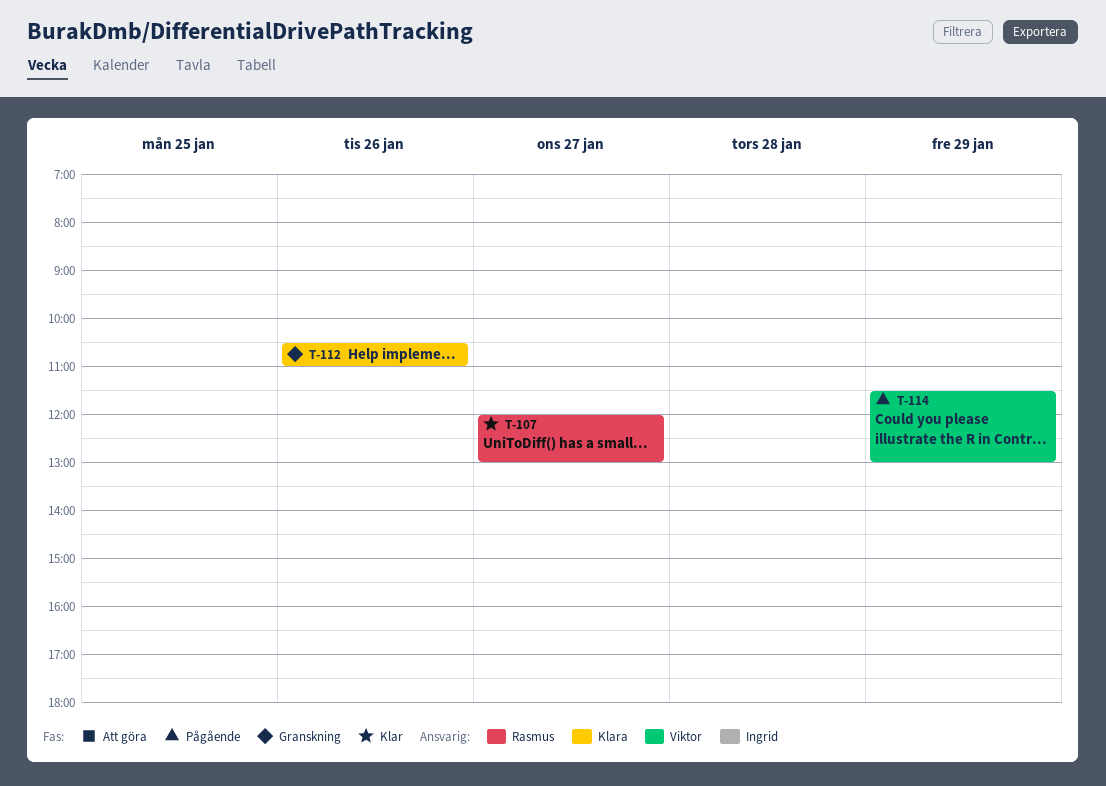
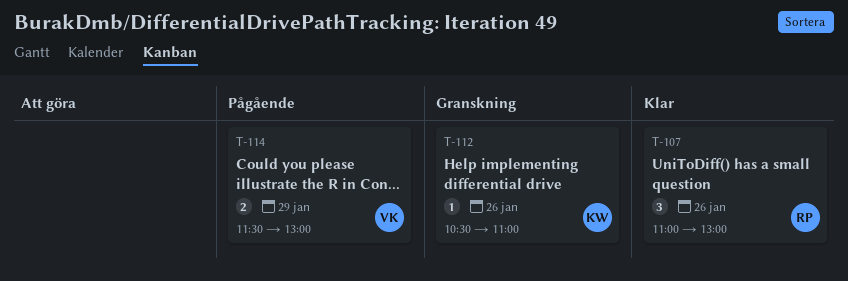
T-107, day: Jan 27 -> Jan 26
T-107, begins: 12:00 -> 11:00

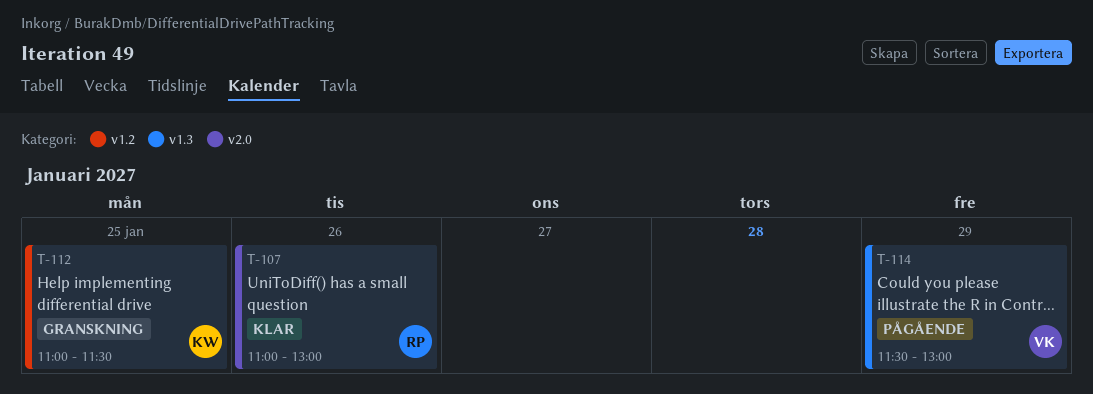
T-112, day: Jan 26 -> Jan 25
T-112, begins: 10:30 -> 11:00
T-112, ends: 11:00 -> 11:30

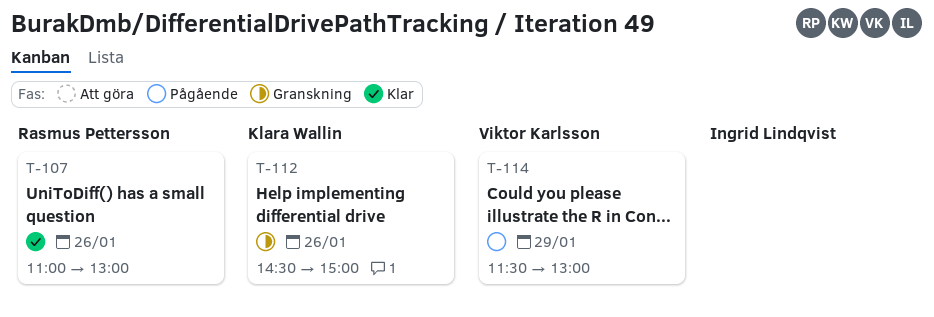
T-112, day: Jan 25 -> Jan 26
T-112, begins: 11:00 -> 14:30
T-112, ends: 11:30 -> 15:00

